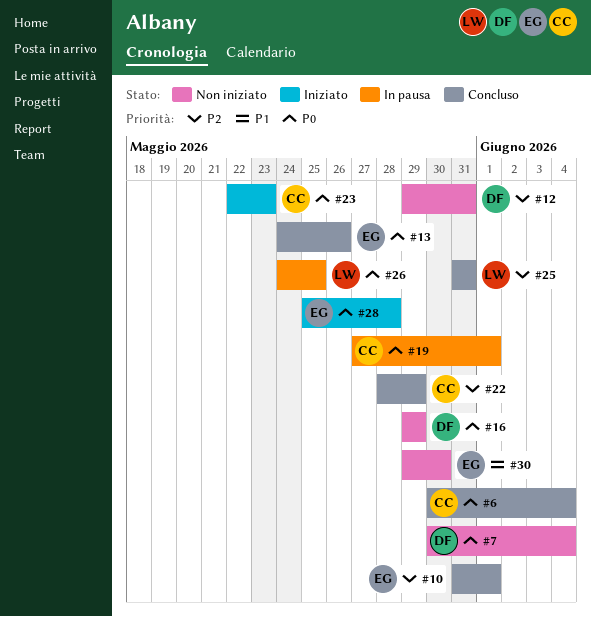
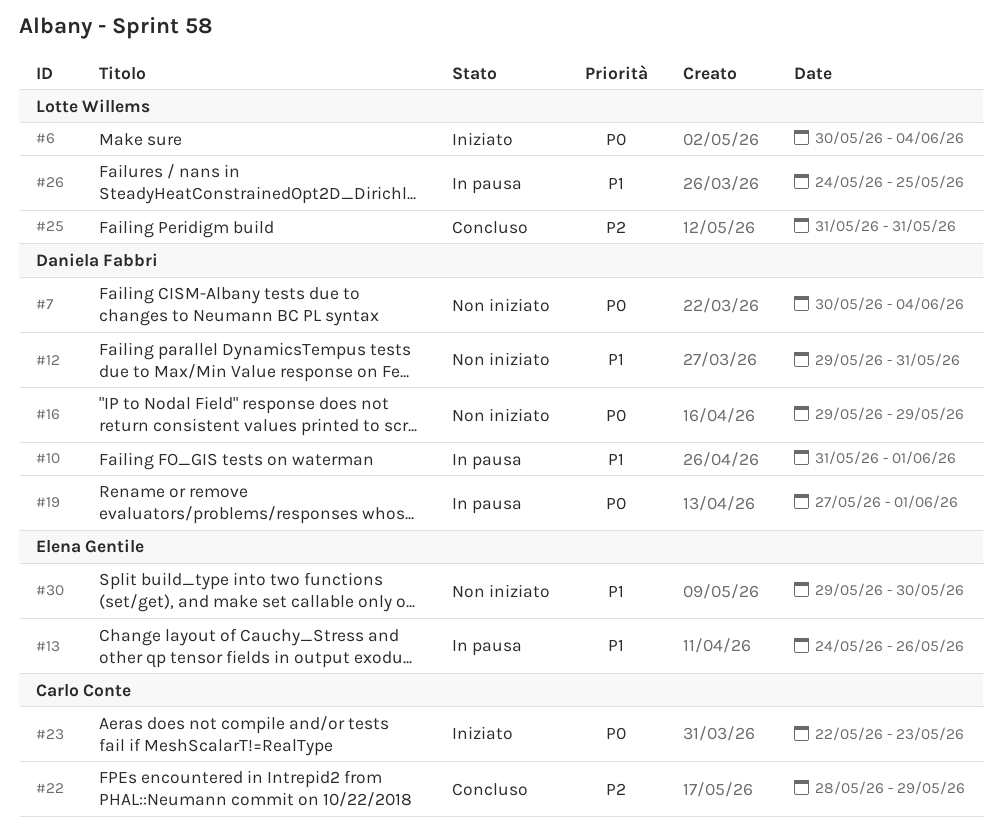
#6, status: Concluso -> Iniziato
#6, owner: Carlo Conte -> Lotte Willems
#10, status: Concluso -> In pausa
#10, owner: Elena Gentile -> Daniela Fabbri
#10, priority: P2 -> P1
#12, priority: P2 -> P1
#13, status: Concluso -> In pausa
#13, priority: P0 -> P1
#19, owner: Carlo Conte -> Daniela Fabbri
#26, priority: P0 -> P1
#28: present -> none

